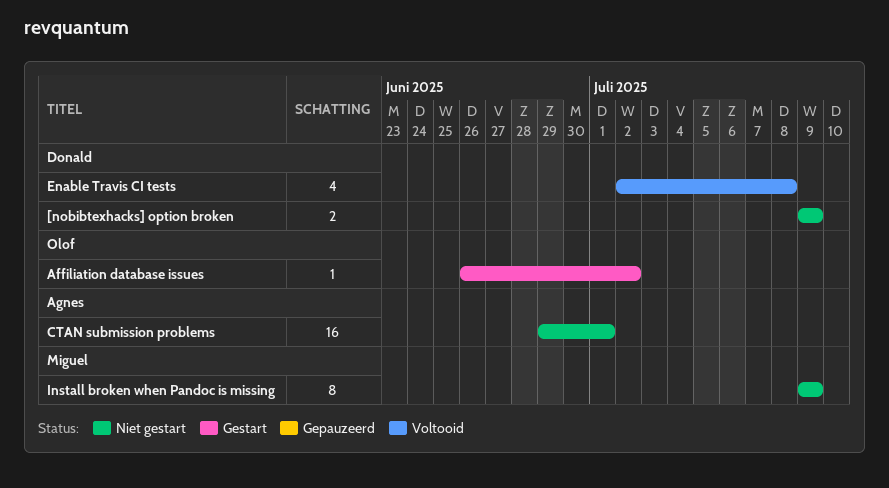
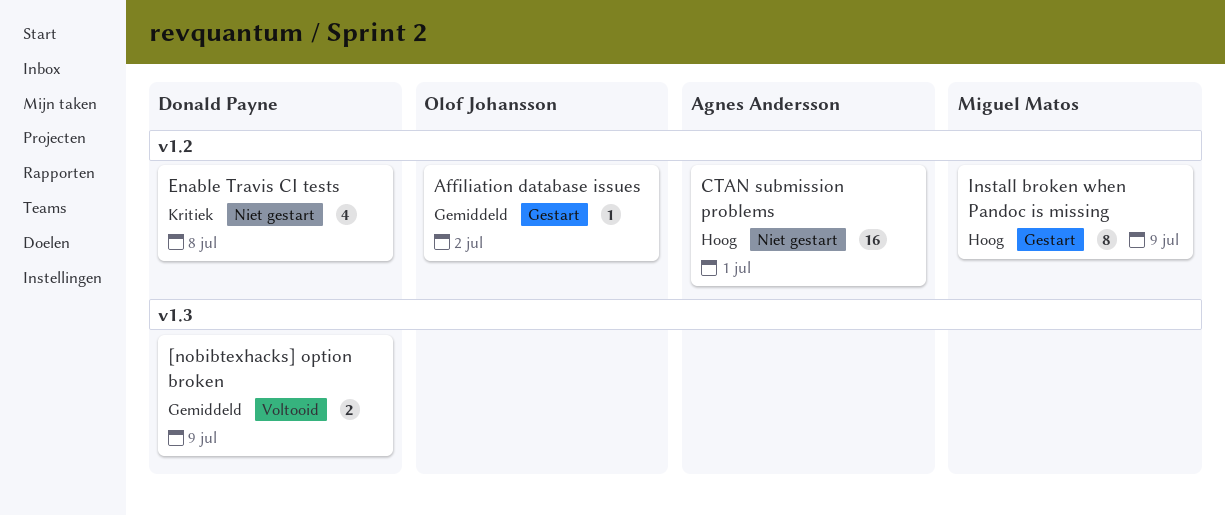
[nobibtexhacks] option broken, status: Niet gestart -> Voltooid
Enable Travis CI tests, status: Voltooid -> Niet gestart
Install broken when Pandoc is missing, status: Niet gestart -> Gestart

